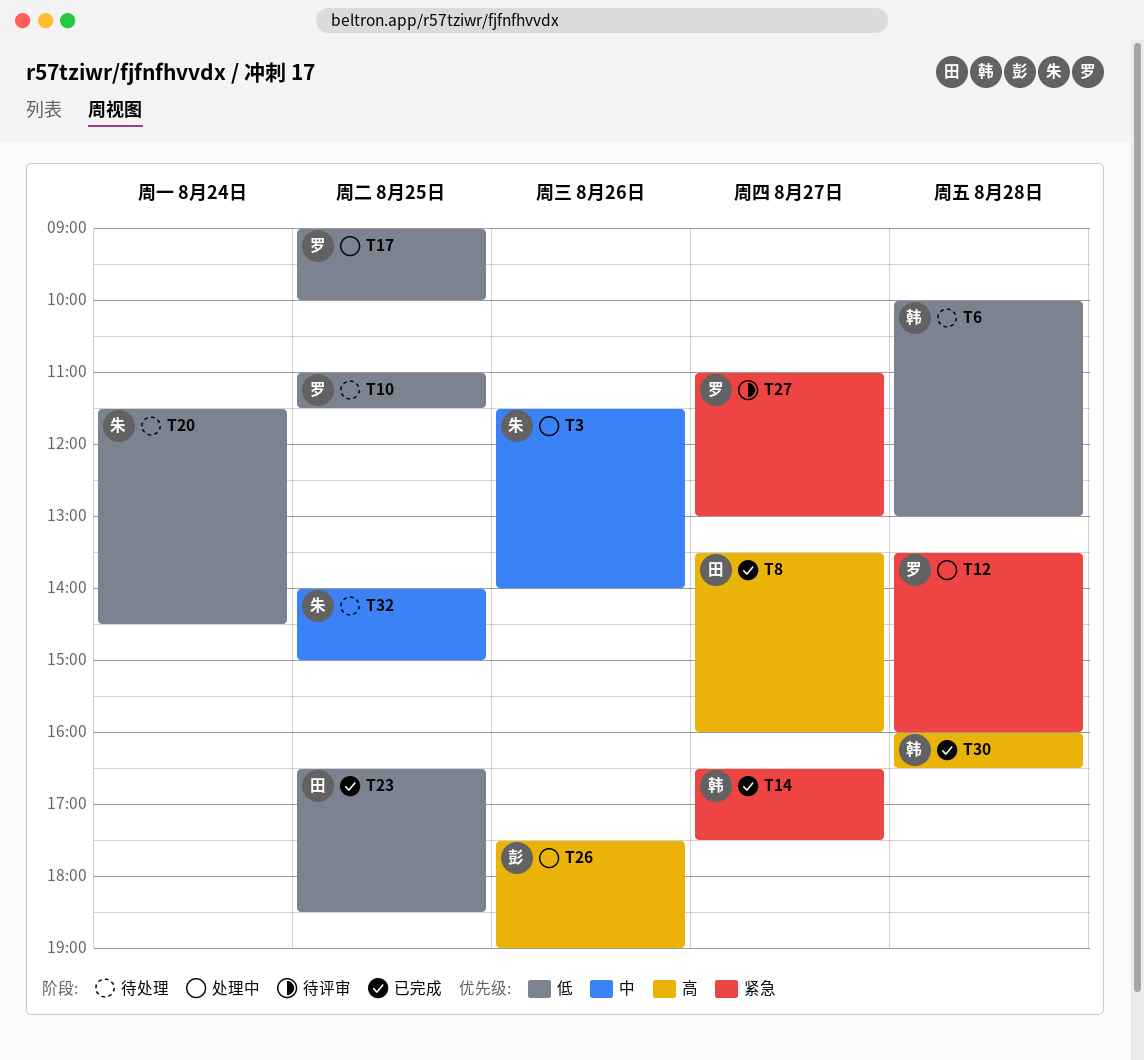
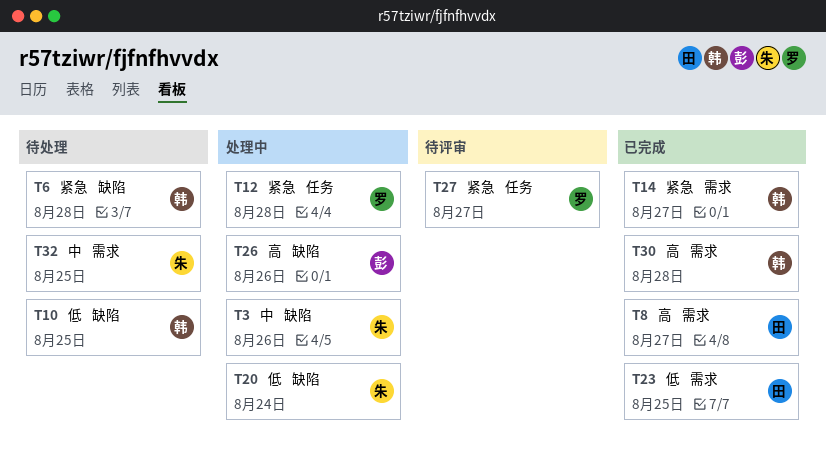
T6, priority: 低 -> 紧急
T10, owner: 罗 -> 韩
T17: present -> none
T20, status: 待处理 -> 处理中

